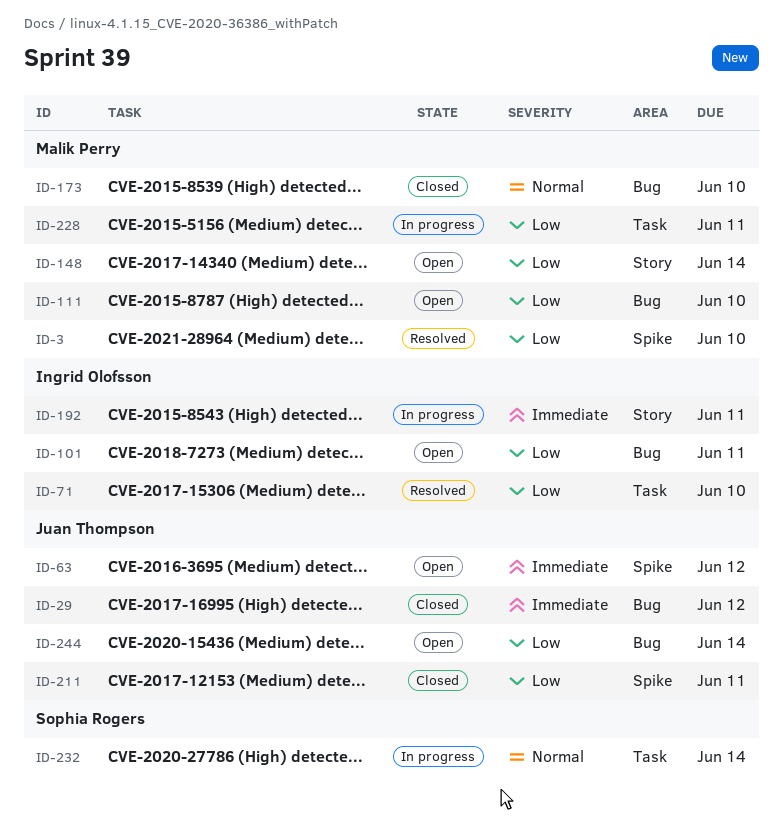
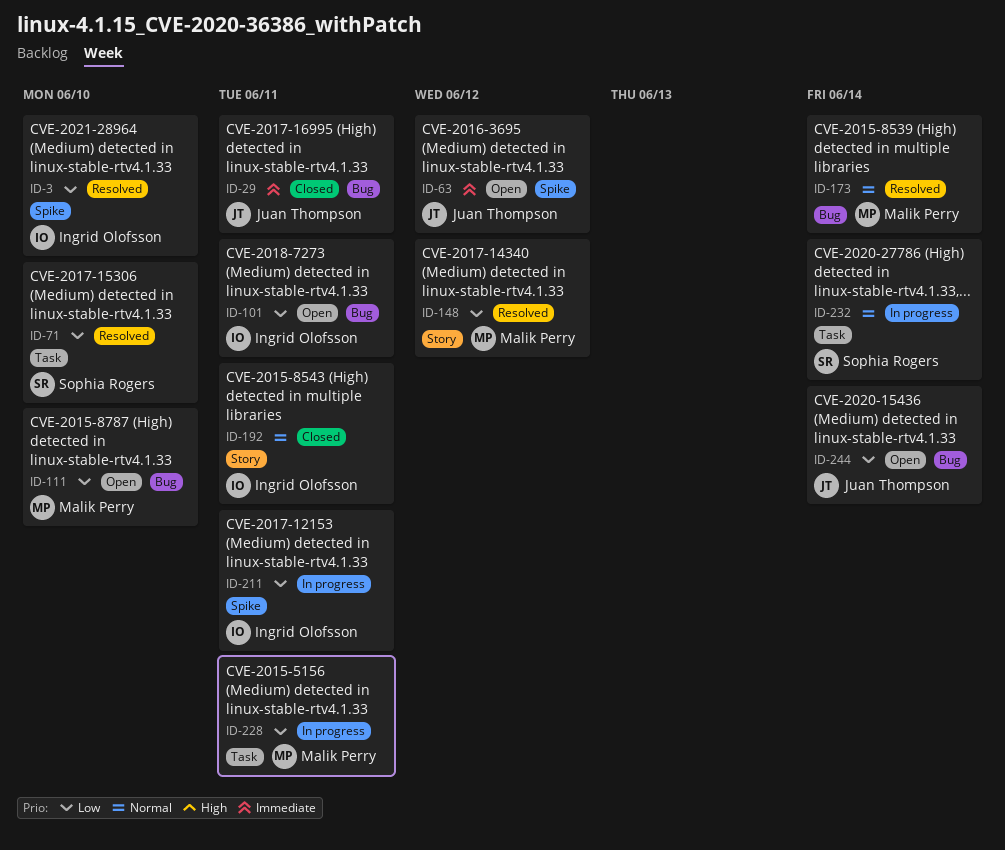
ID-3, owner: Malik Perry -> Ingrid Olofsson
ID-29, due: Jun 12 -> Jun 11
ID-71, owner: Ingrid Olofsson -> Sophia Rogers
ID-148, status: Open -> Resolved
ID-148, due: Jun 14 -> Jun 12
ID-173, status: Closed -> Resolved
ID-173, due: Jun 10 -> Jun 14
ID-192, status: In progress -> Closed
ID-192, priority: Immediate -> Normal
ID-211, status: Closed -> In progress
ID-211, owner: Juan Thompson -> Ingrid Olofsson

